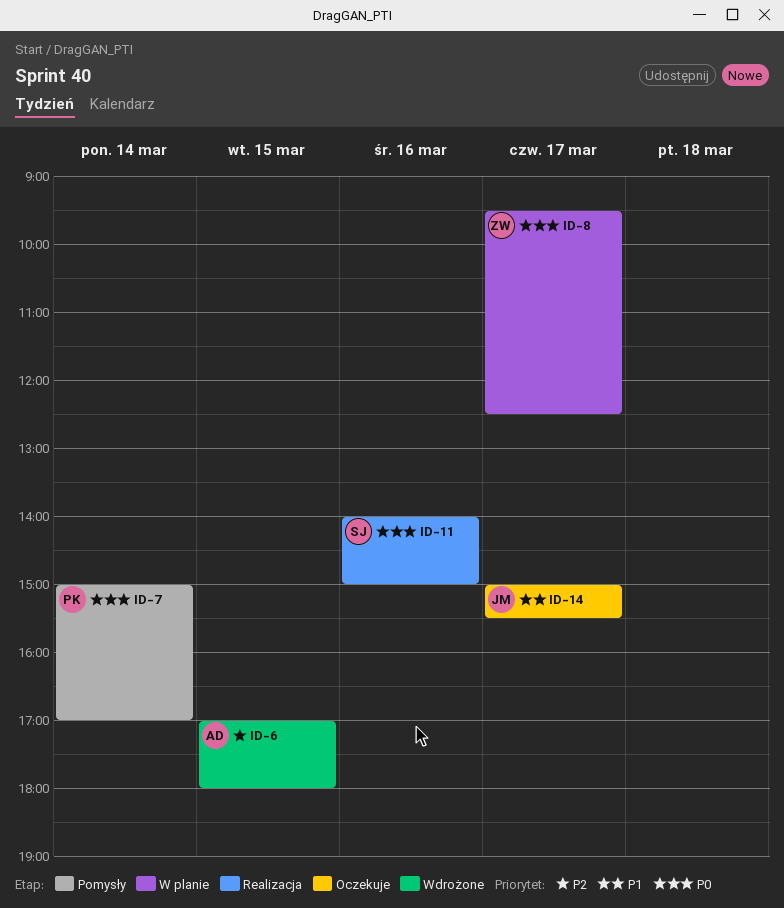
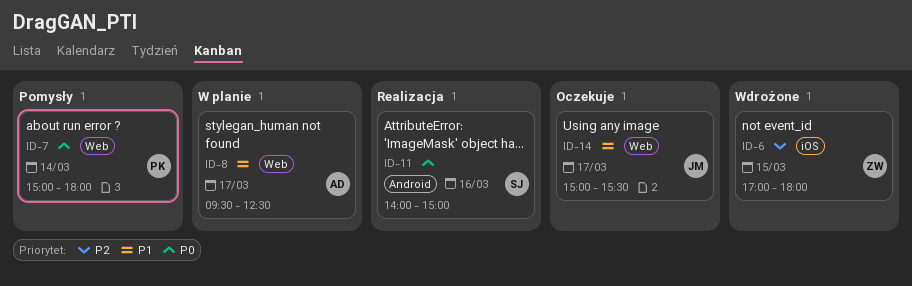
ID-6, owner: AD -> ZW
ID-7, ends: 17:00 -> 18:00
ID-8, owner: ZW -> AD
ID-8, priority: P0 -> P1

